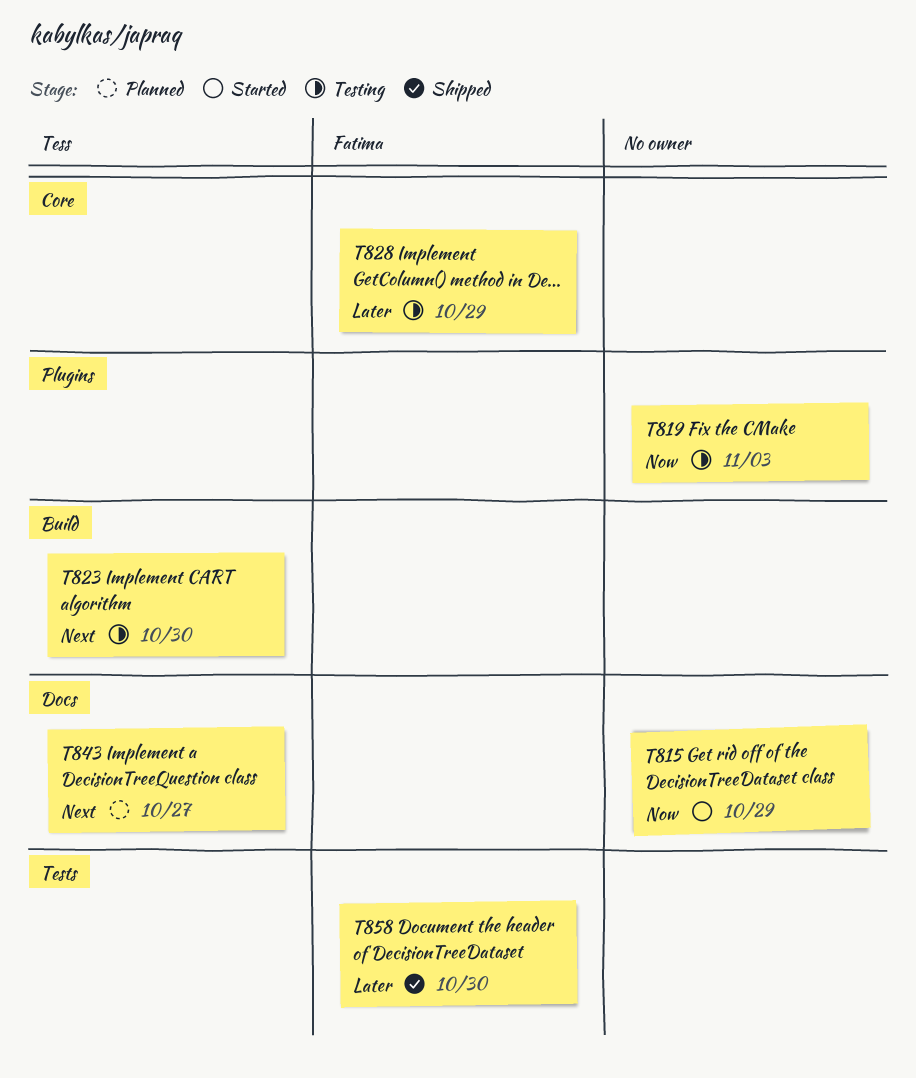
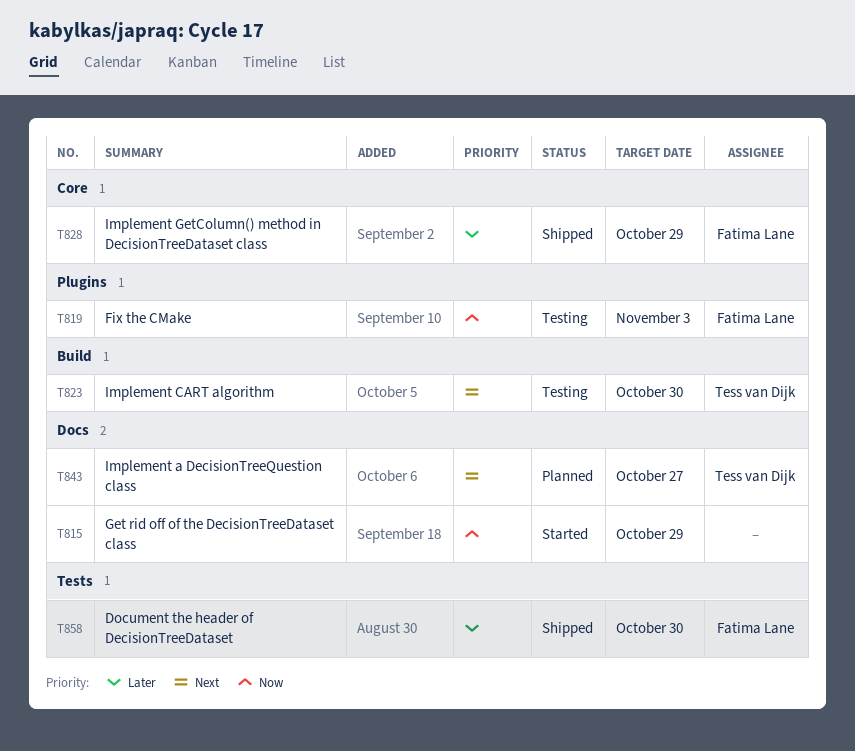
T819, owner: none -> Fatima Lane
T828, status: Testing -> Shipped

